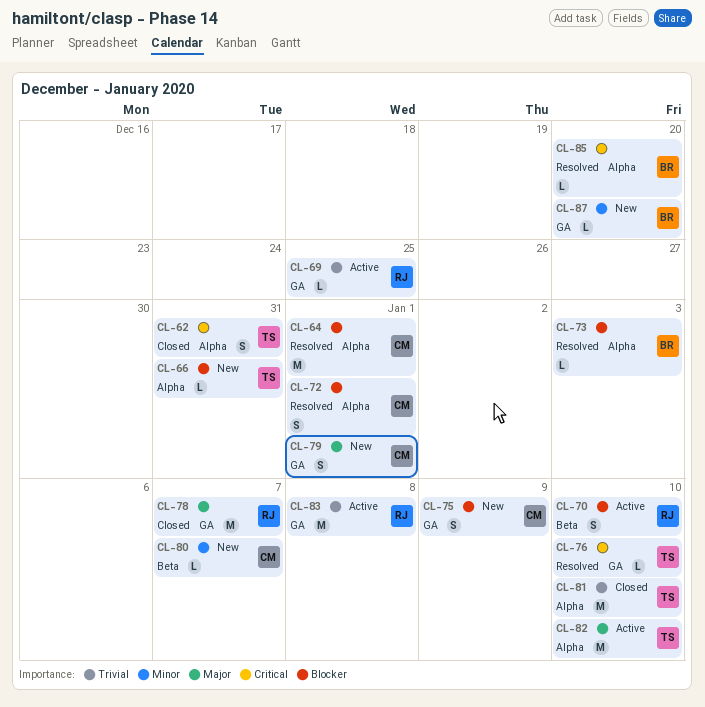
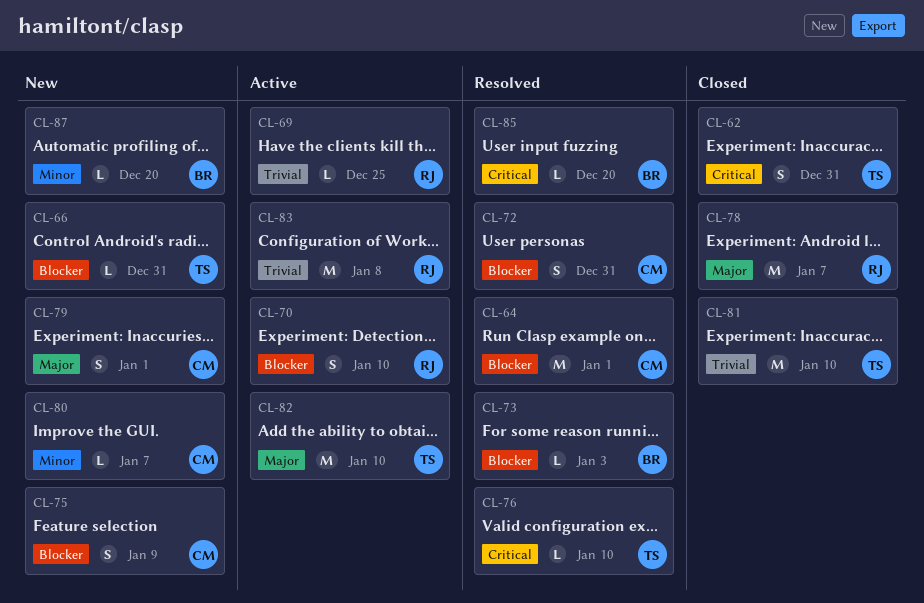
CL-72, due: Jan 1 -> Dec 31

